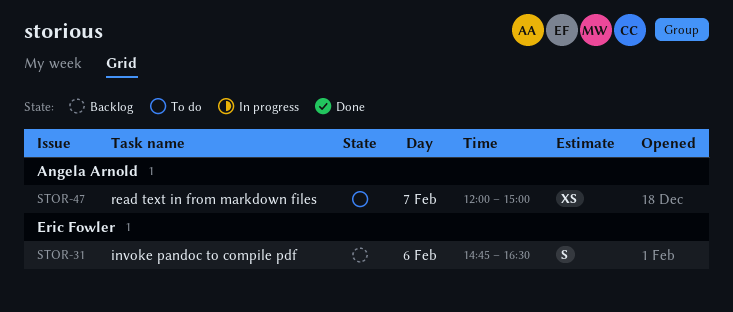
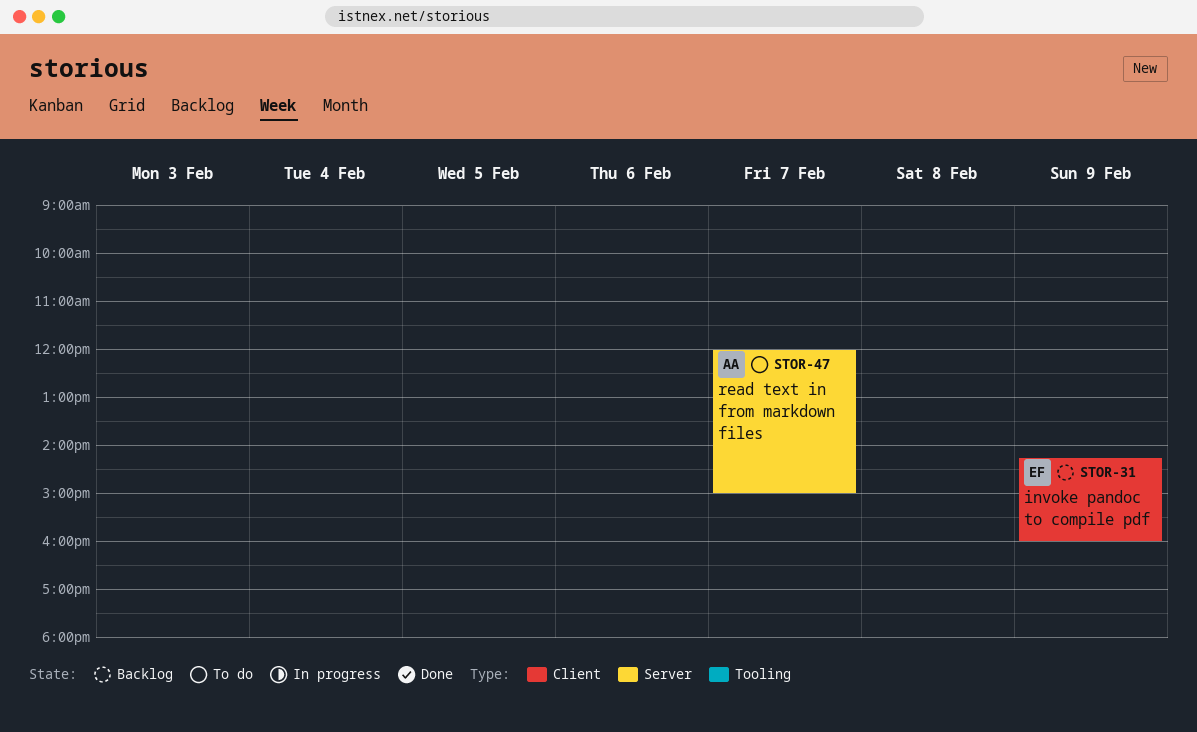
STOR-31, day: Feb 6 -> Feb 9
STOR-31, begins: 14:45 -> 14:15
STOR-31, ends: 16:30 -> 16:00

